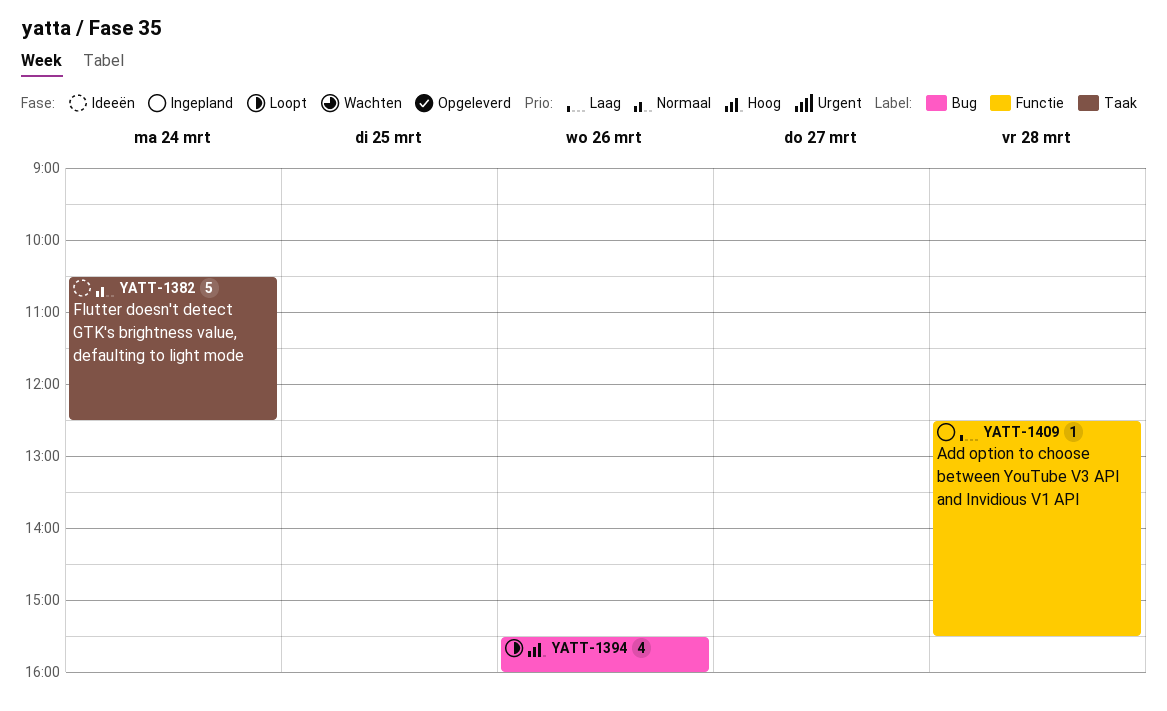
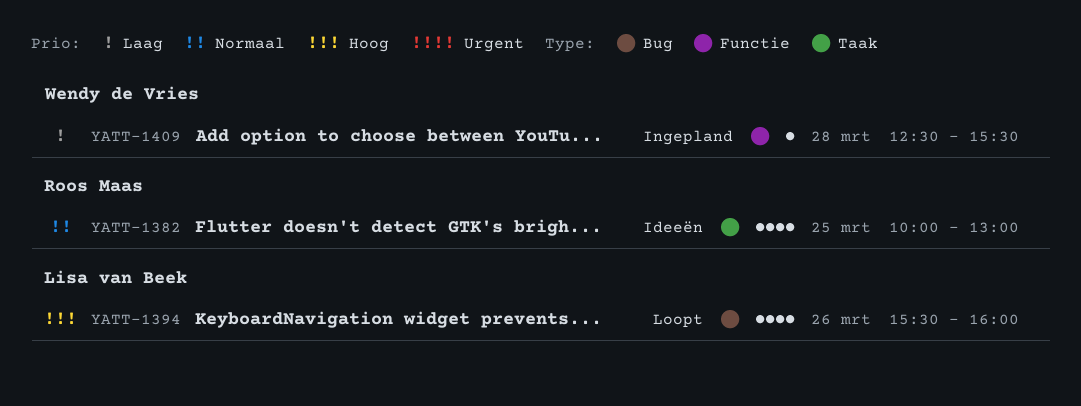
YATT-1382, estimate: 5 -> 4
YATT-1382, day: Mar 24 -> Mar 25
YATT-1382, begins: 10:30 -> 10:00
YATT-1382, ends: 12:30 -> 13:00

